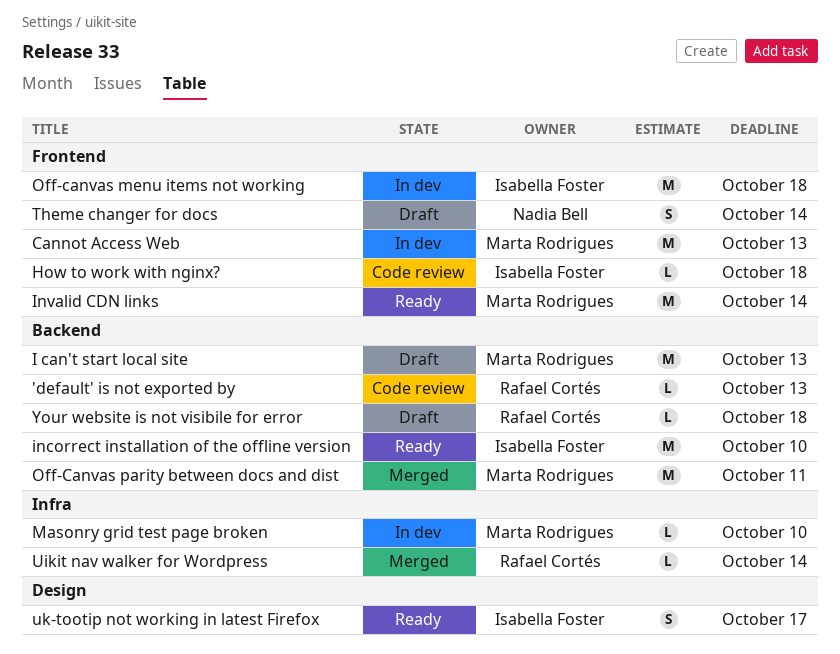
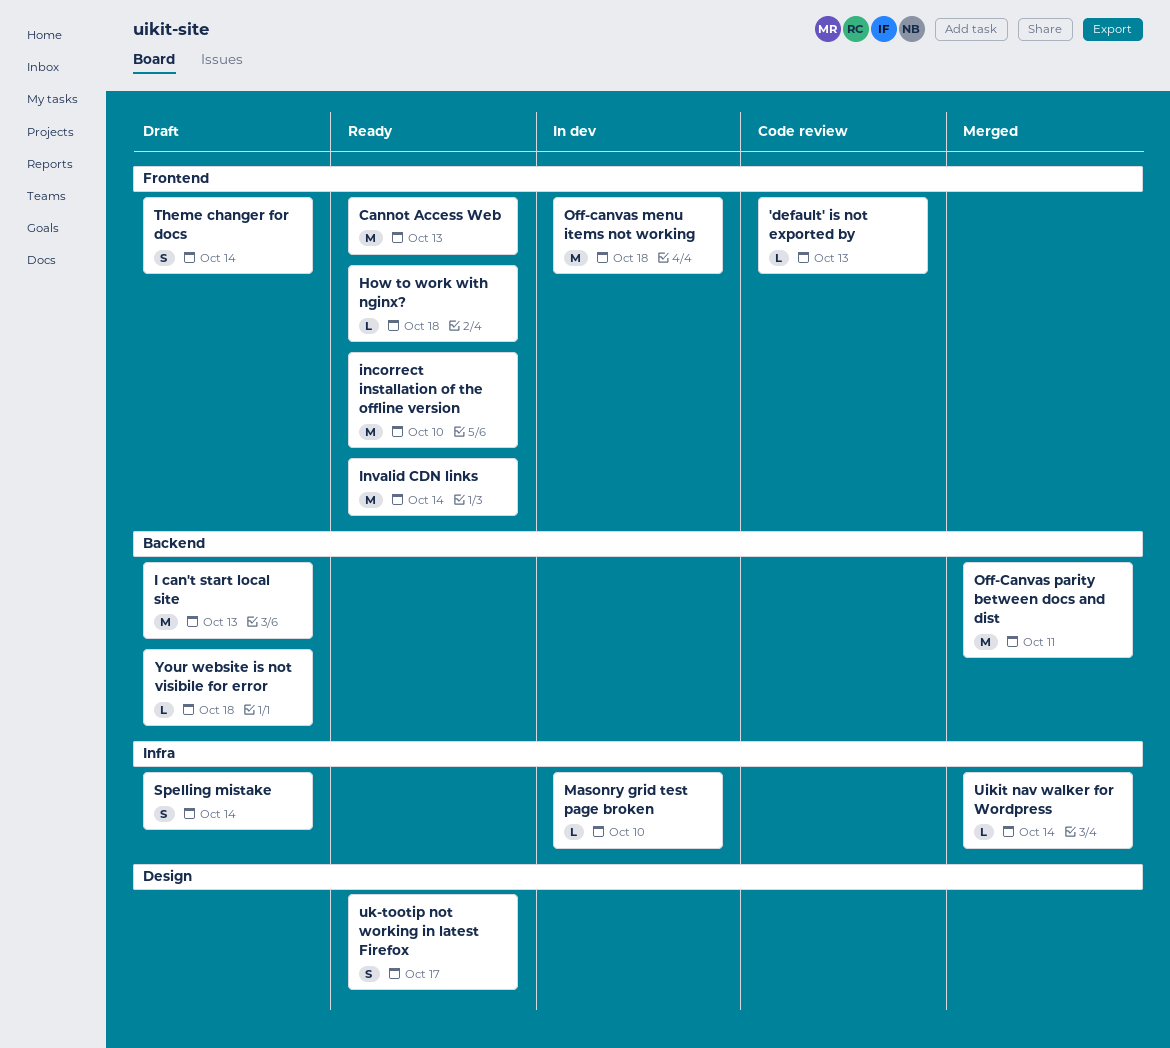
'default' is not exported by, label: Backend -> Frontend
Cannot Access Web, status: In dev -> Ready
How to work with nginx?, status: Code review -> Ready
incorrect installation of the offline version, label: Backend -> Frontend
Spelling mistake: none -> present

